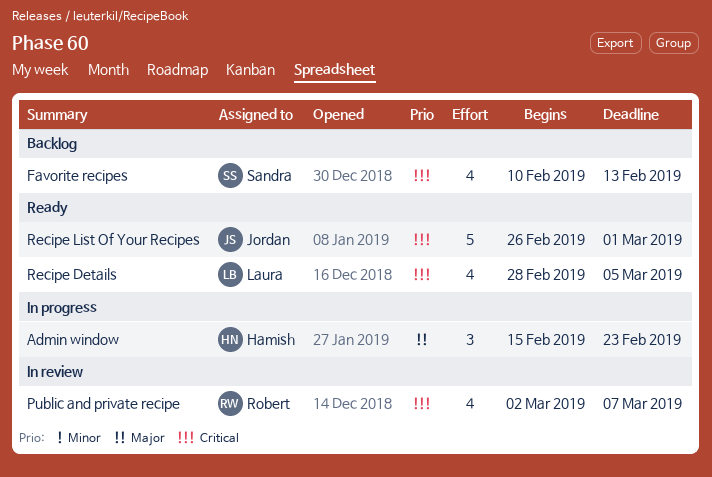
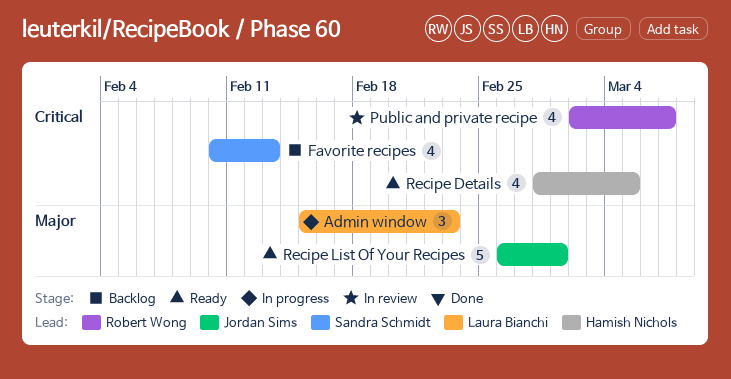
Admin window, owner: Hamish Nichols -> Laura Bianchi
Recipe Details, owner: Laura Bianchi -> Hamish Nichols
Recipe List Of Your Recipes, priority: Critical -> Major

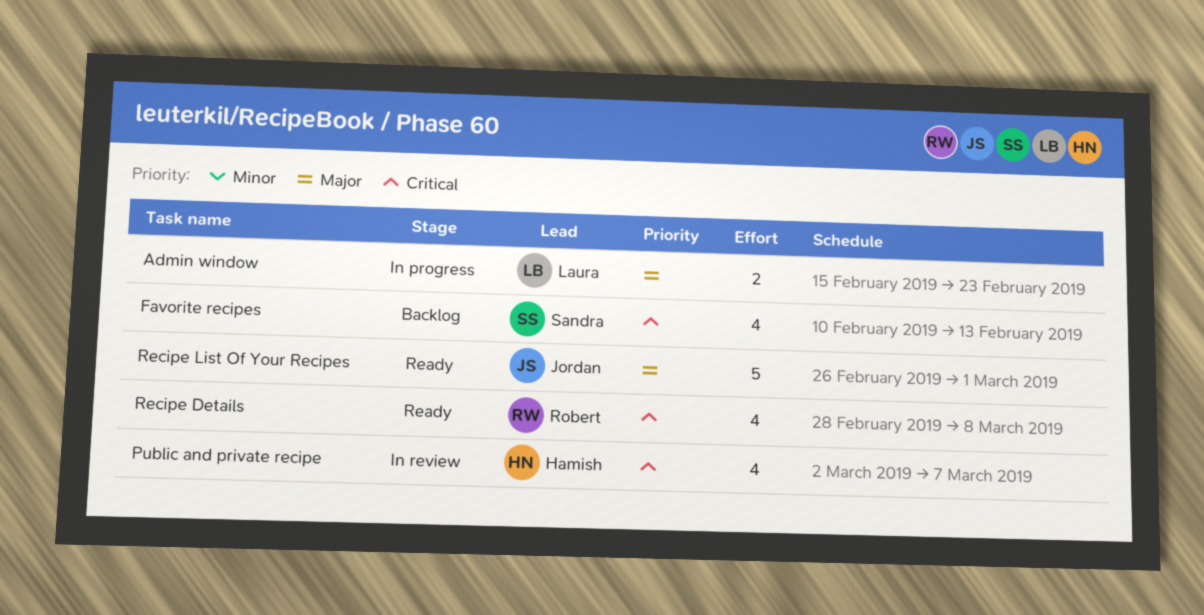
Admin window, estimate: 3 -> 2
Public and private recipe, owner: Robert Wong -> Hamish Nichols
Recipe Details, owner: Hamish Nichols -> Robert Wong
Recipe Details, due: Mar 5 -> Mar 8

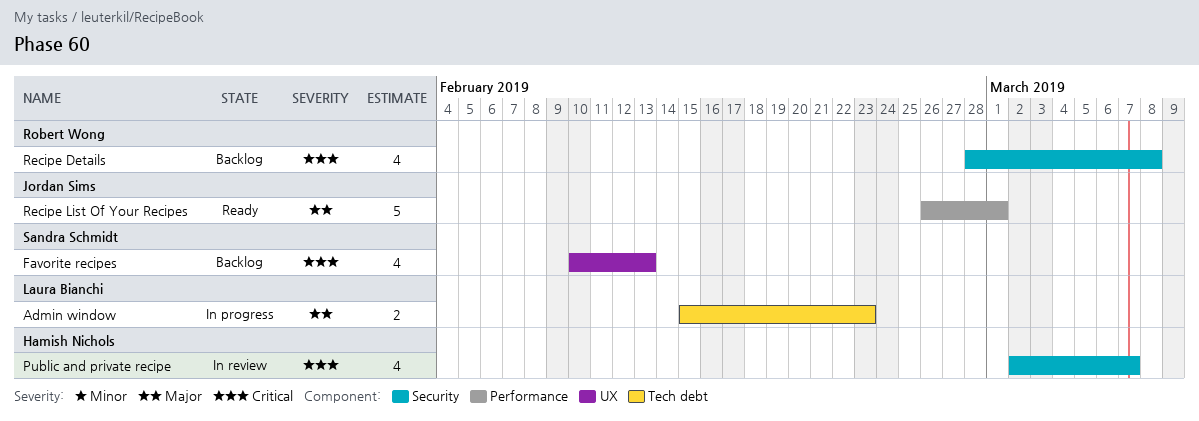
Recipe Details, status: Ready -> Backlog

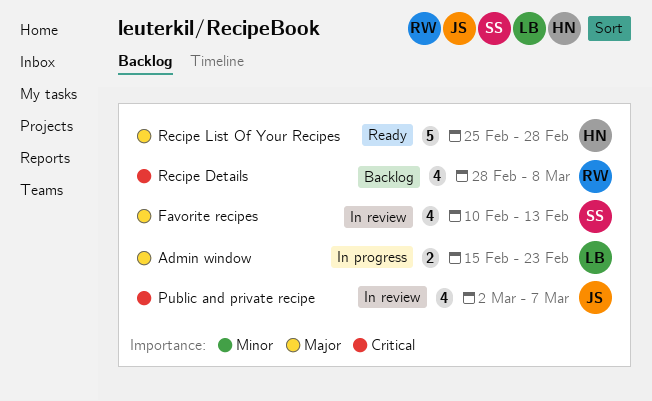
Favorite recipes, status: Backlog -> In review
Favorite recipes, priority: Critical -> Major
Public and private recipe, owner: Hamish Nichols -> Jordan Sims
Recipe List Of Your Recipes, owner: Jordan Sims -> Hamish Nichols
Recipe List Of Your Recipes, start: Feb 26 -> Feb 25
Recipe List Of Your Recipes, due: Mar 1 -> Feb 28

